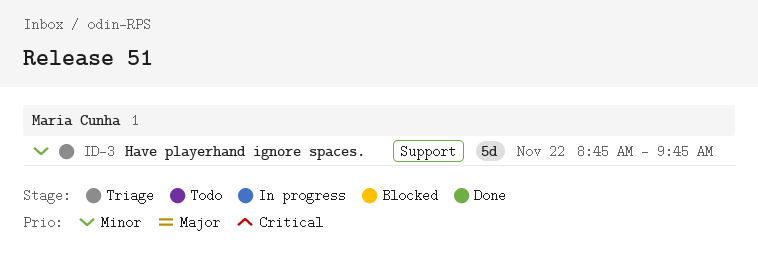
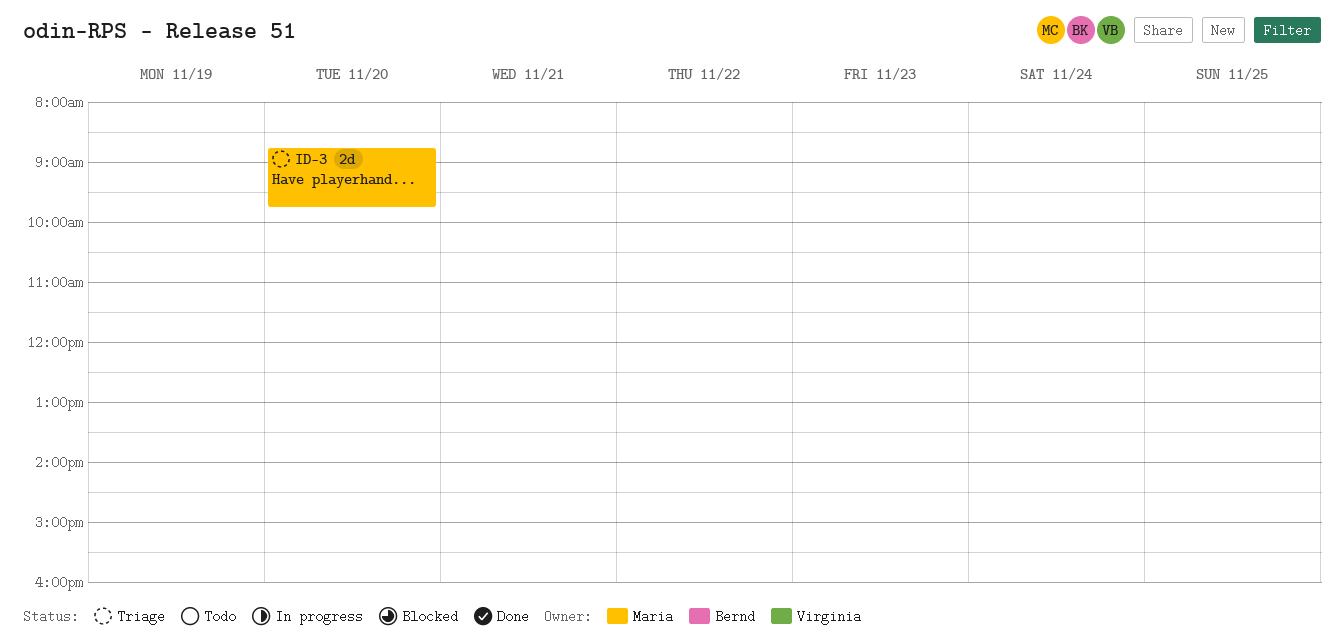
ID-3, estimate: 5d -> 2d
ID-3, day: Nov 22 -> Nov 20

